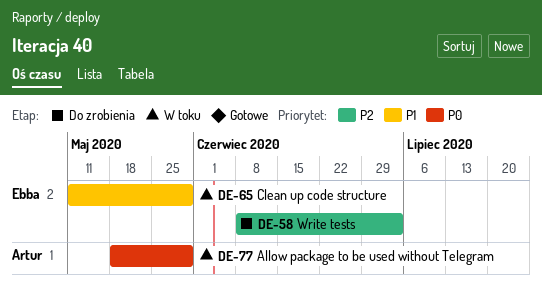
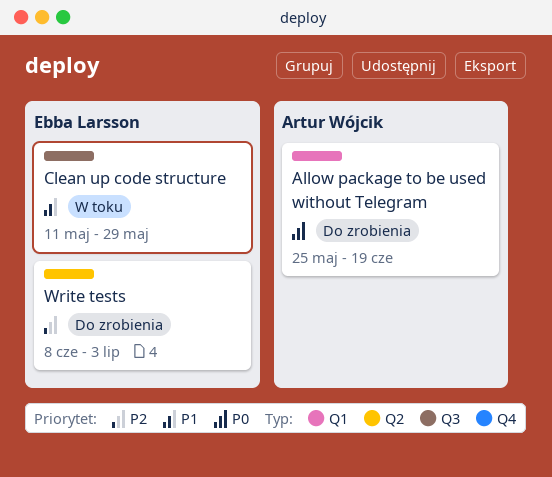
Allow package to be used without Telegram, status: W toku -> Do zrobienia
Allow package to be used without Telegram, start: May 18 -> May 25
Allow package to be used without Telegram, due: May 29 -> Jun 19

